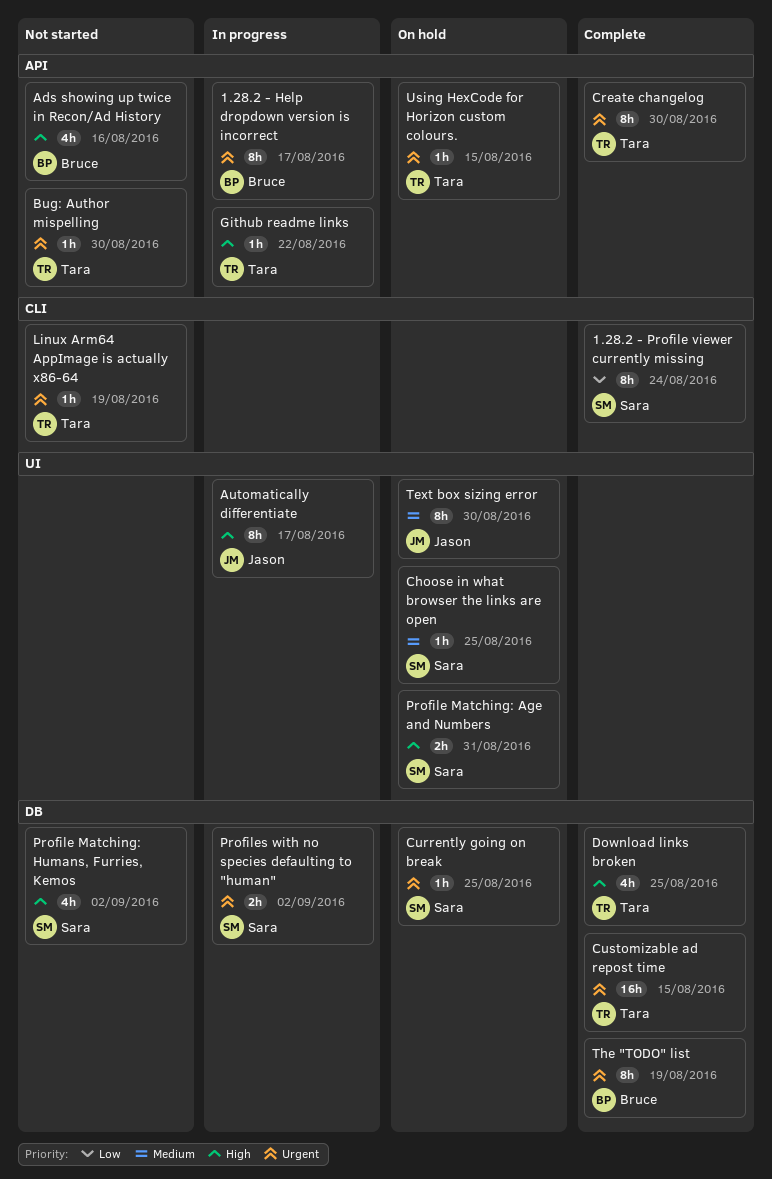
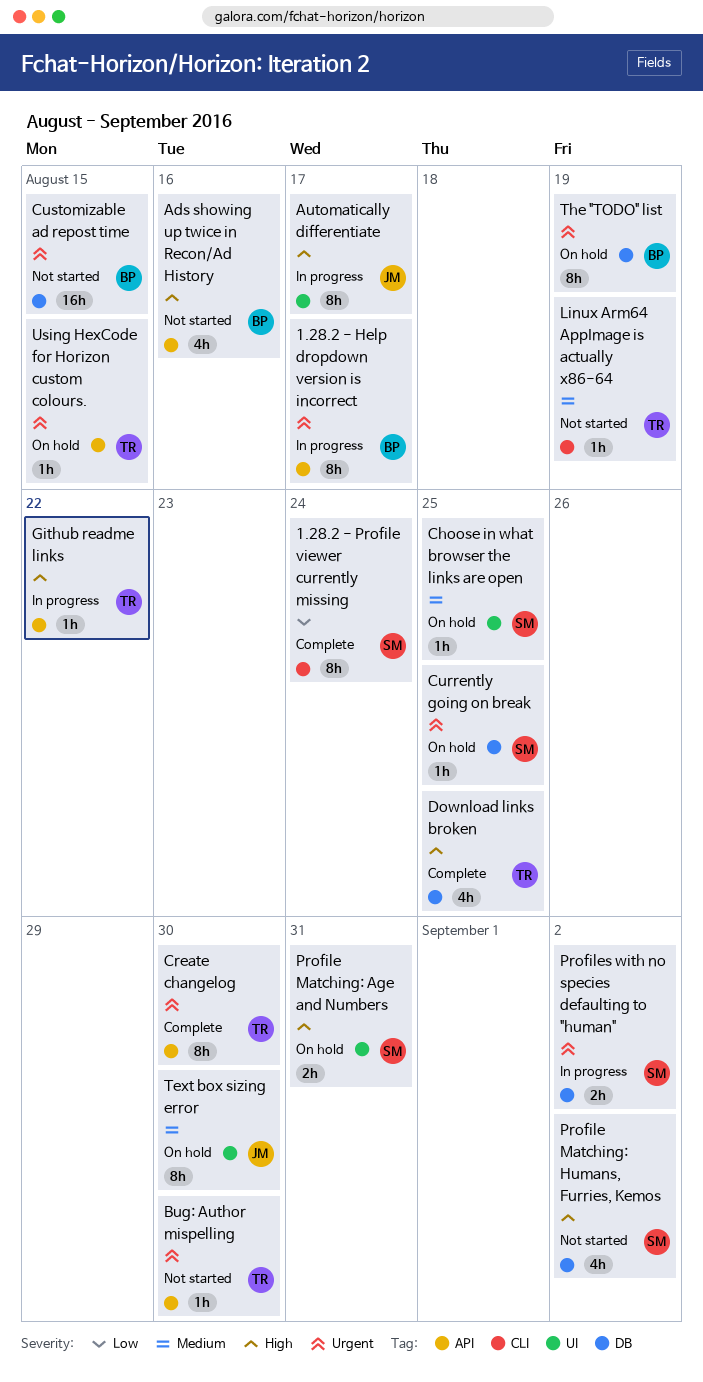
Customizable ad repost time, status: Complete -> Not started
Customizable ad repost time, owner: Tara -> Bruce
Linux Arm64 AppImage is actually x86-64, priority: Urgent -> Medium
The "TODO" list, status: Complete -> On hold

